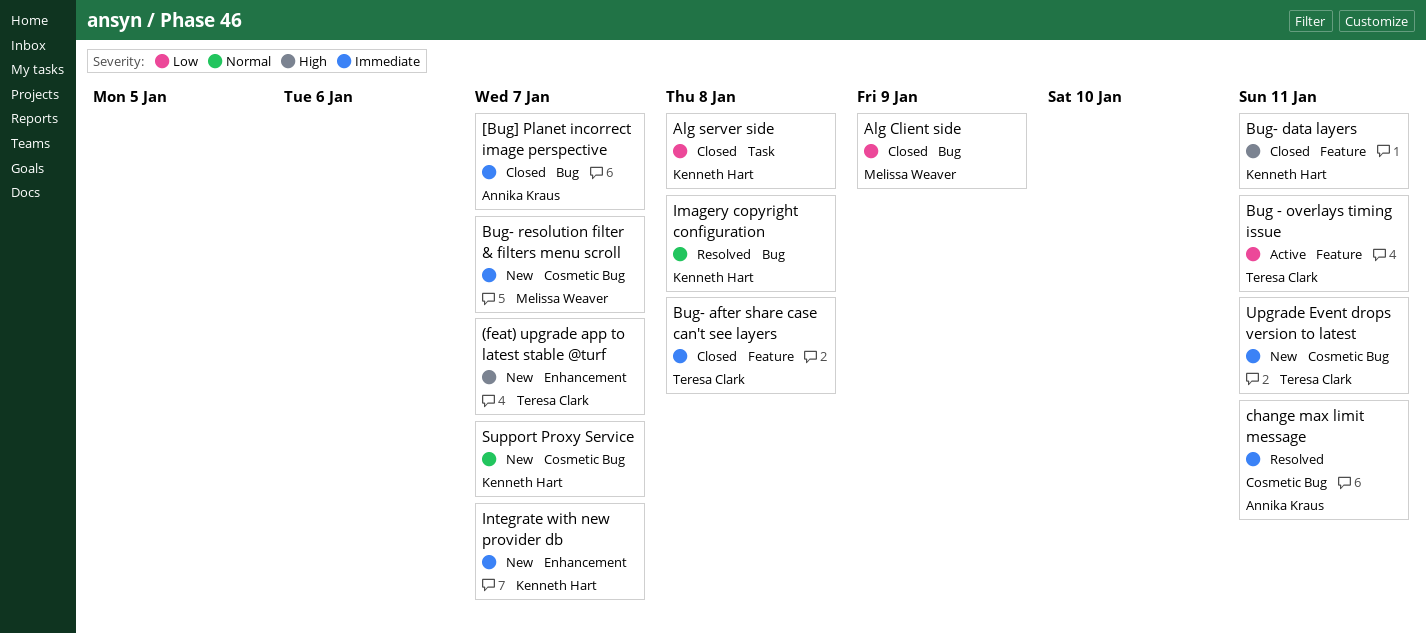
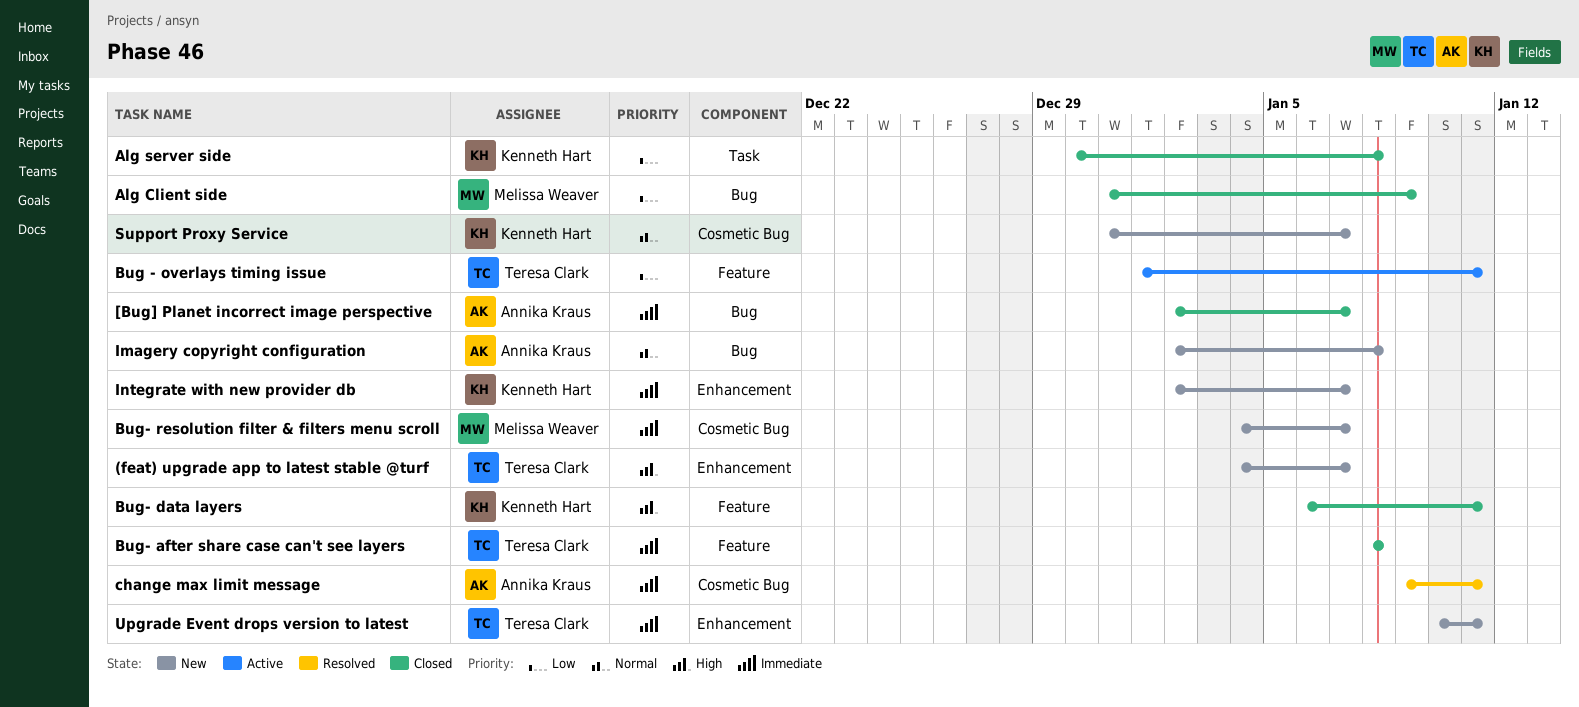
Imagery copyright configuration, status: Resolved -> New
Imagery copyright configuration, owner: Kenneth Hart -> Annika Kraus
Upgrade Event drops version to latest, label: Cosmetic Bug -> Enhancement

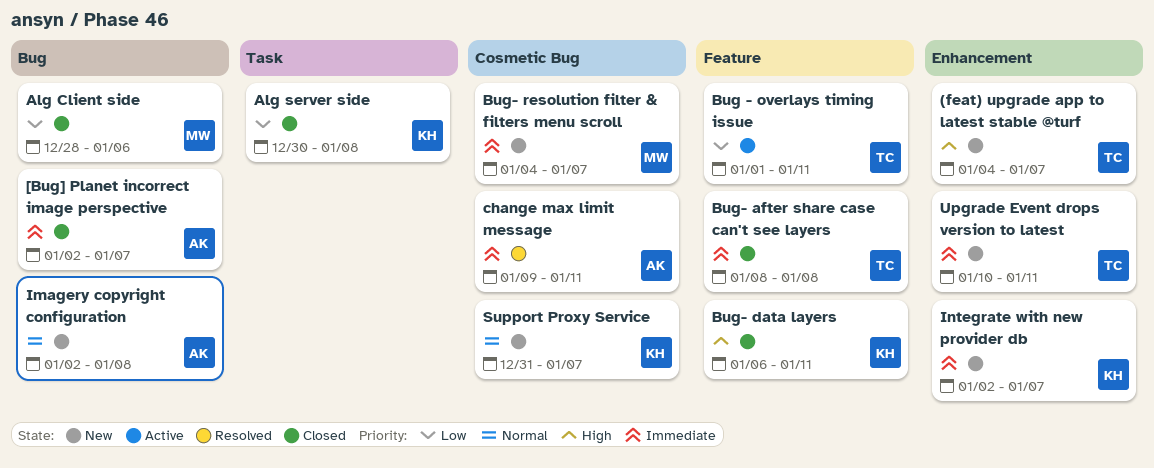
Alg Client side, start: Dec 31 -> Dec 28
Alg Client side, due: Jan 9 -> Jan 6

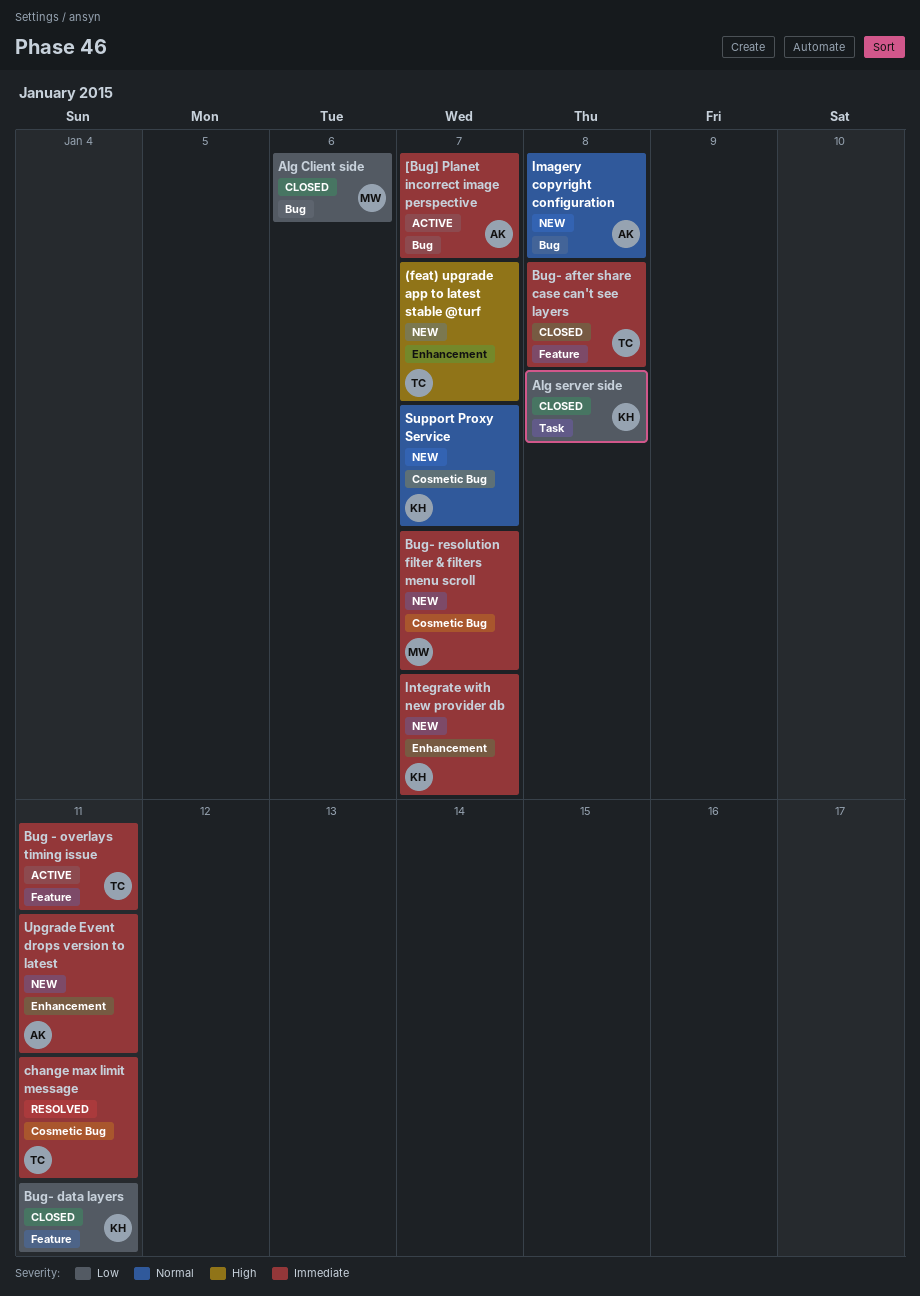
[Bug] Planet incorrect image perspective, status: Closed -> Active
Bug - overlays timing issue, priority: Low -> Immediate
Bug- data layers, priority: High -> Low
change max limit message, owner: AK -> TC
Upgrade Event drops version to latest, owner: TC -> AK

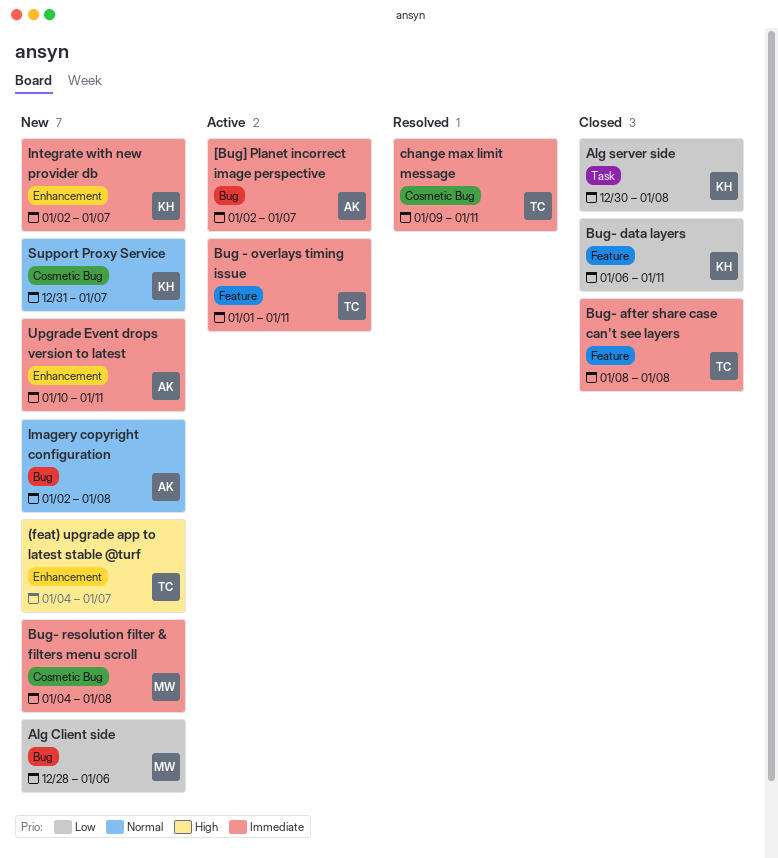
Alg Client side, status: Closed -> New
Bug- resolution filter & filters menu scroll, due: Jan 7 -> Jan 8

